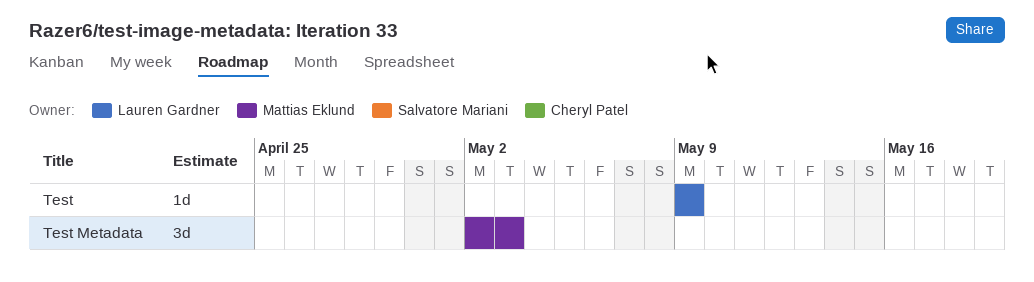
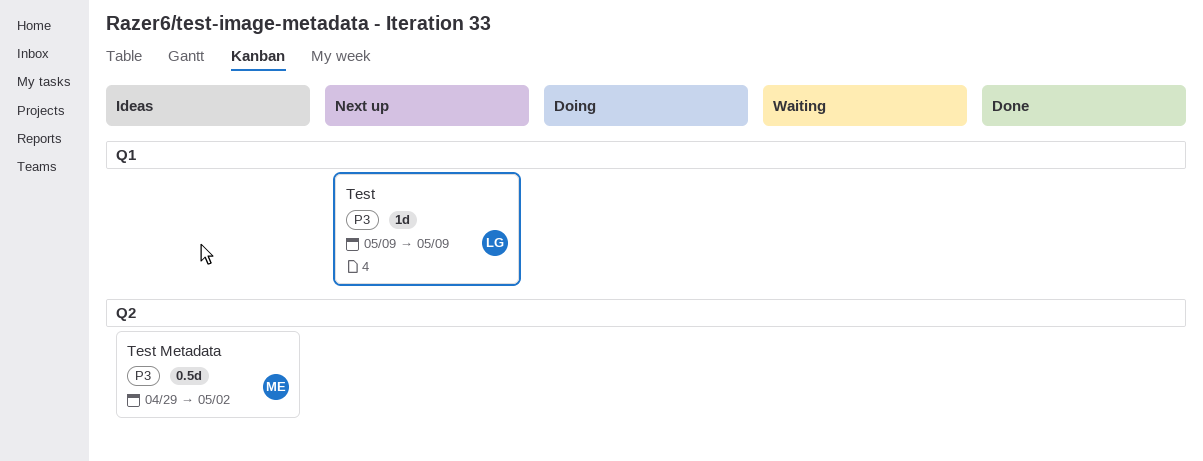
Test Metadata, estimate: 3d -> 0.5d
Test Metadata, start: May 2 -> Apr 29
Test Metadata, due: May 3 -> May 2

